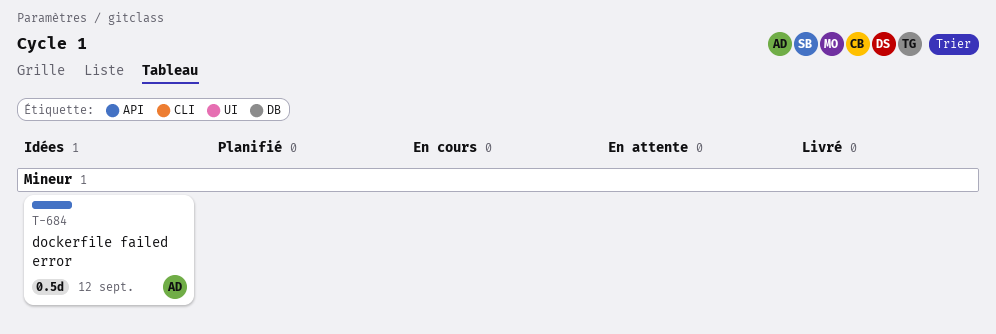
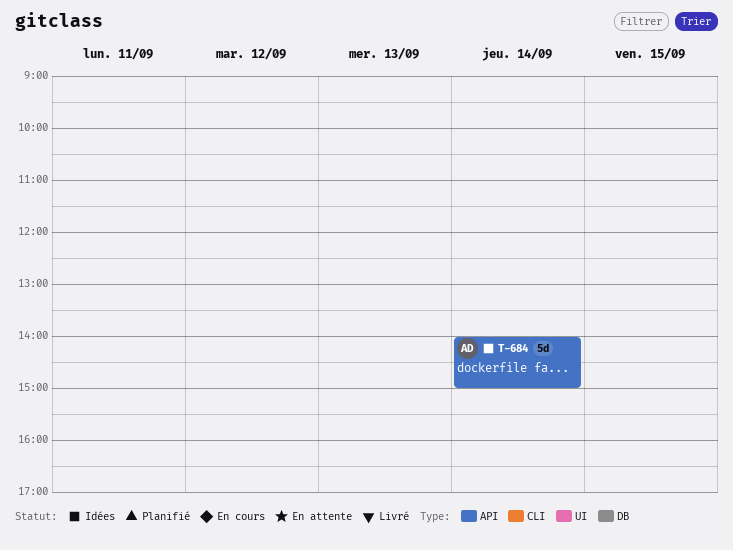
T-684, estimate: 0.5d -> 5d
T-684, day: Sep 12 -> Sep 14

